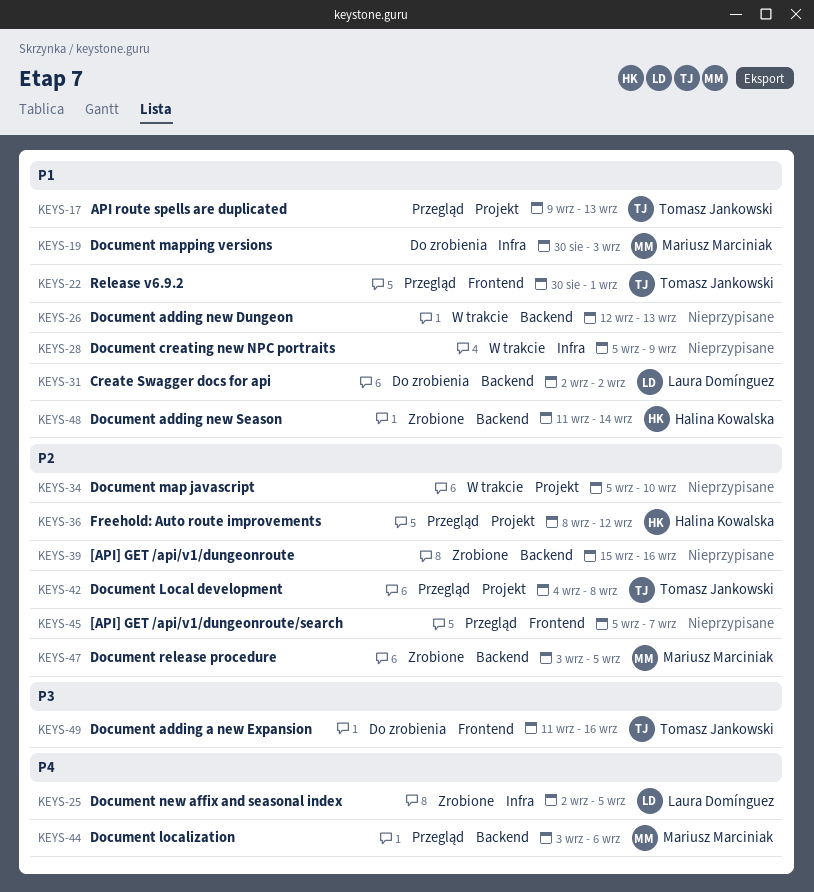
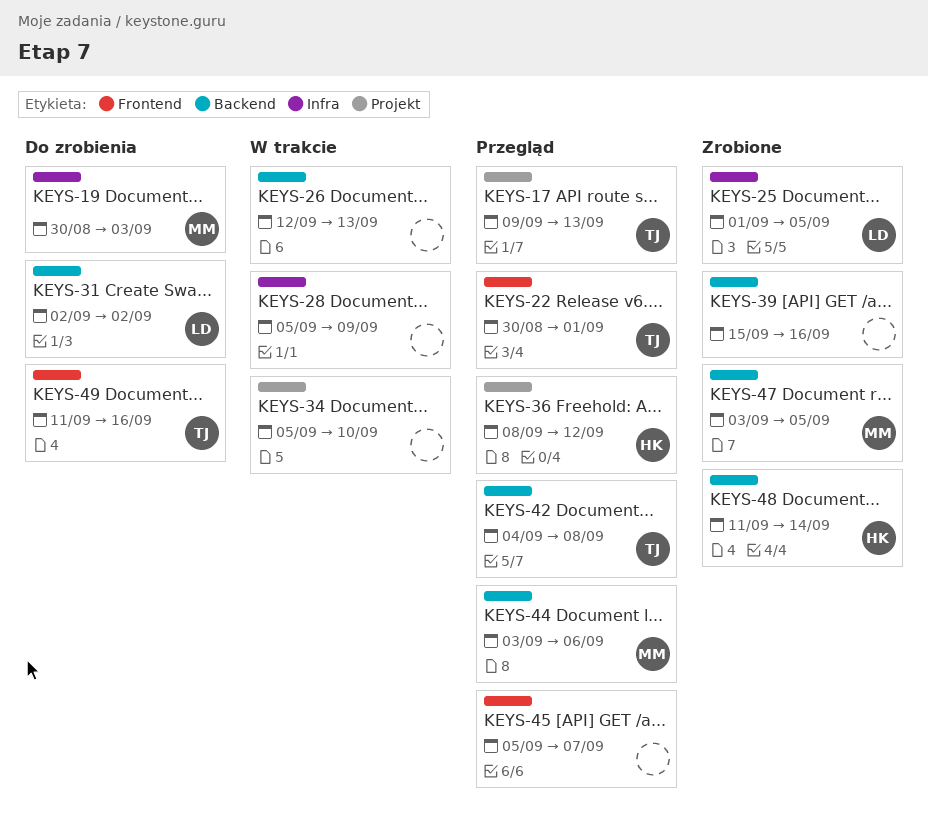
KEYS-25, start: Sep 2 -> Sep 1
KEYS-42, label: Projekt -> Backend

